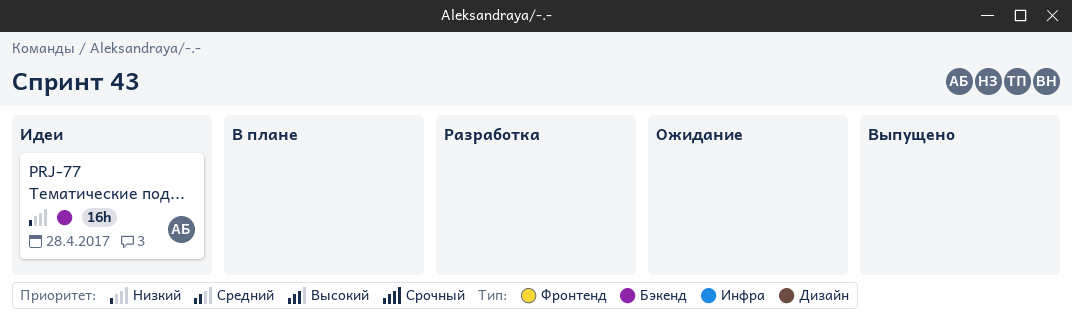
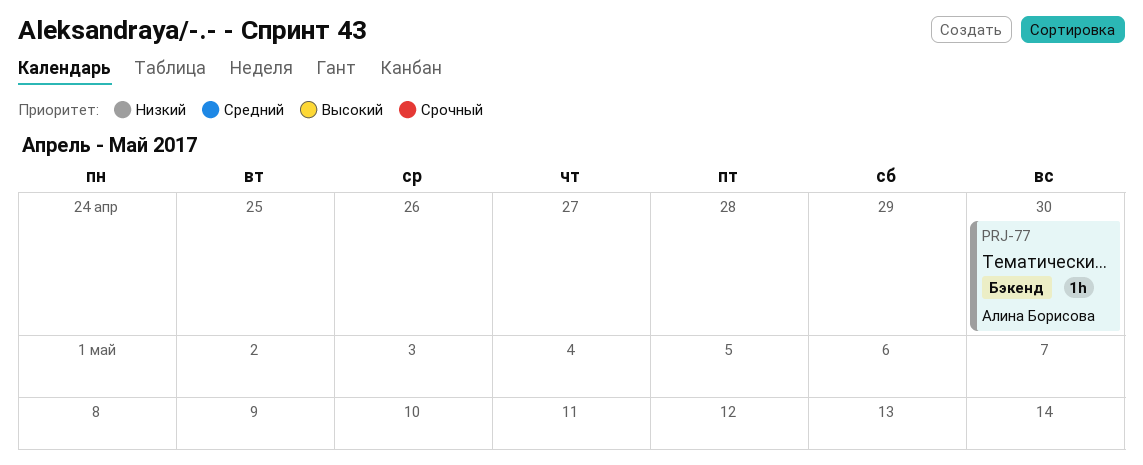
PRJ-77, estimate: 16h -> 1h
PRJ-77, due: Apr 28 -> Apr 30

